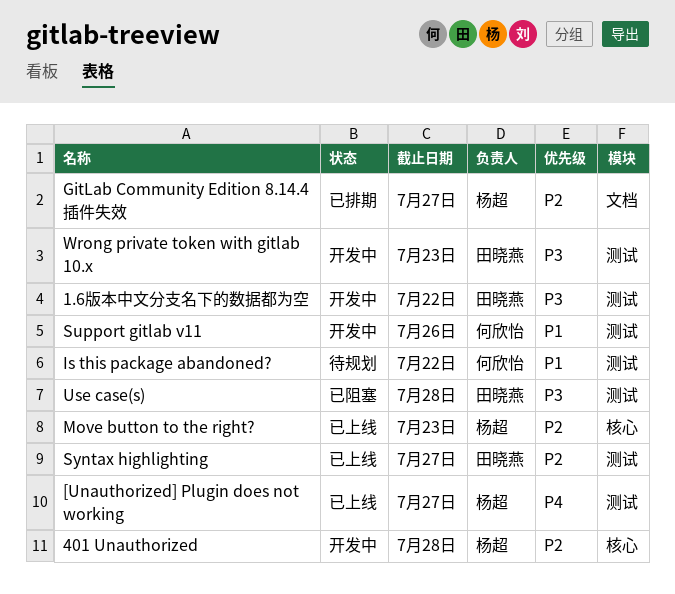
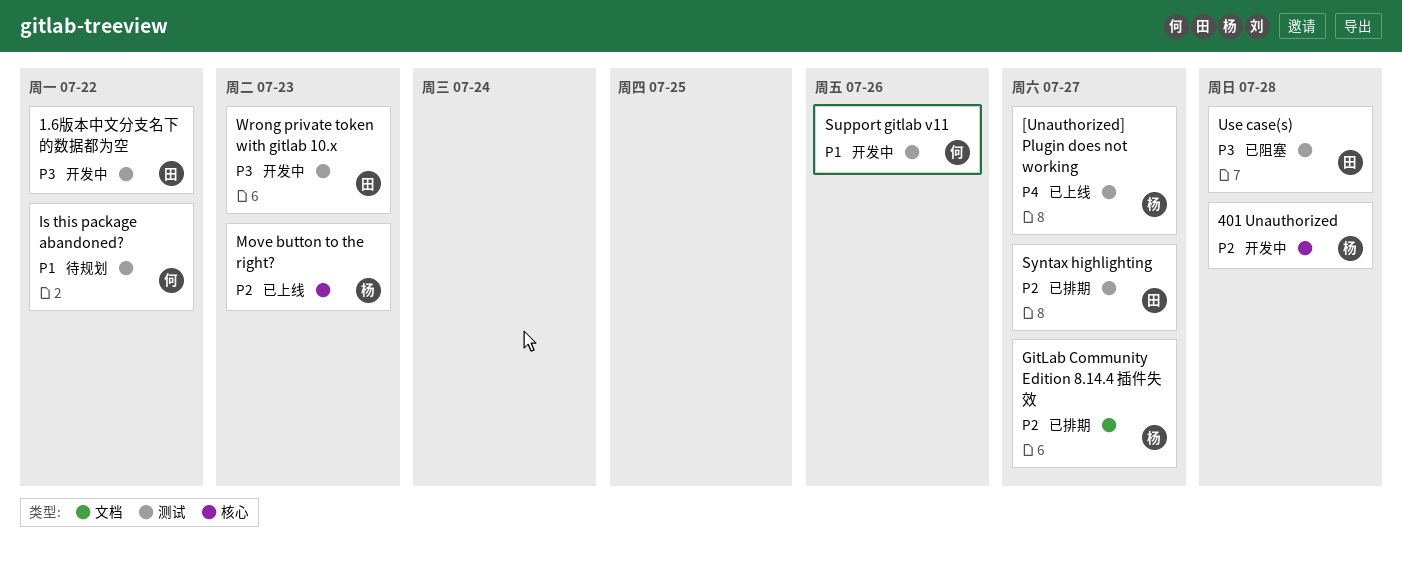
Syntax highlighting, status: 已上线 -> 已排期

